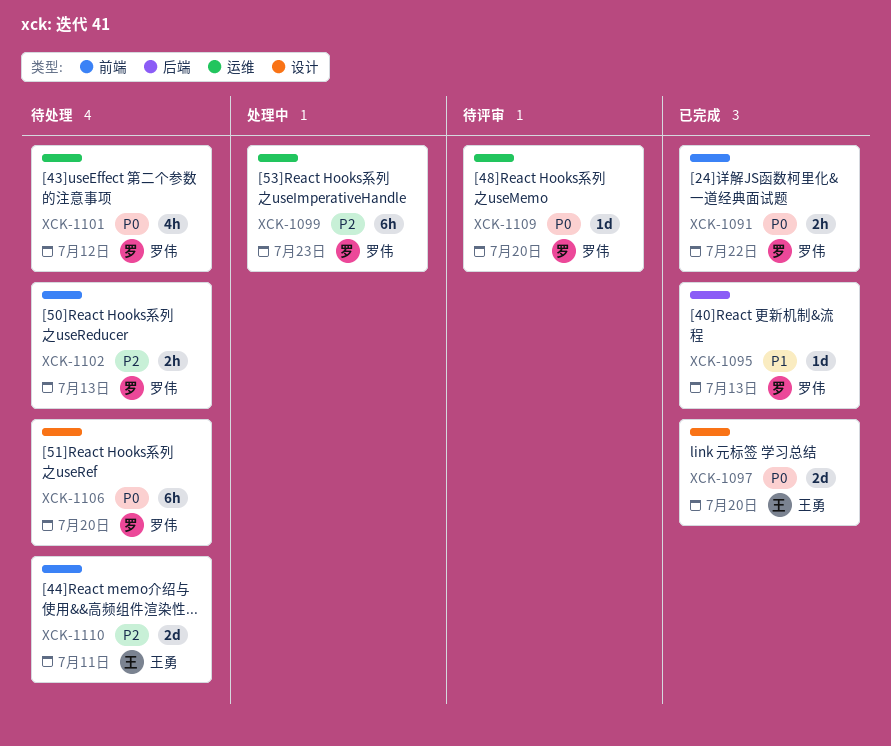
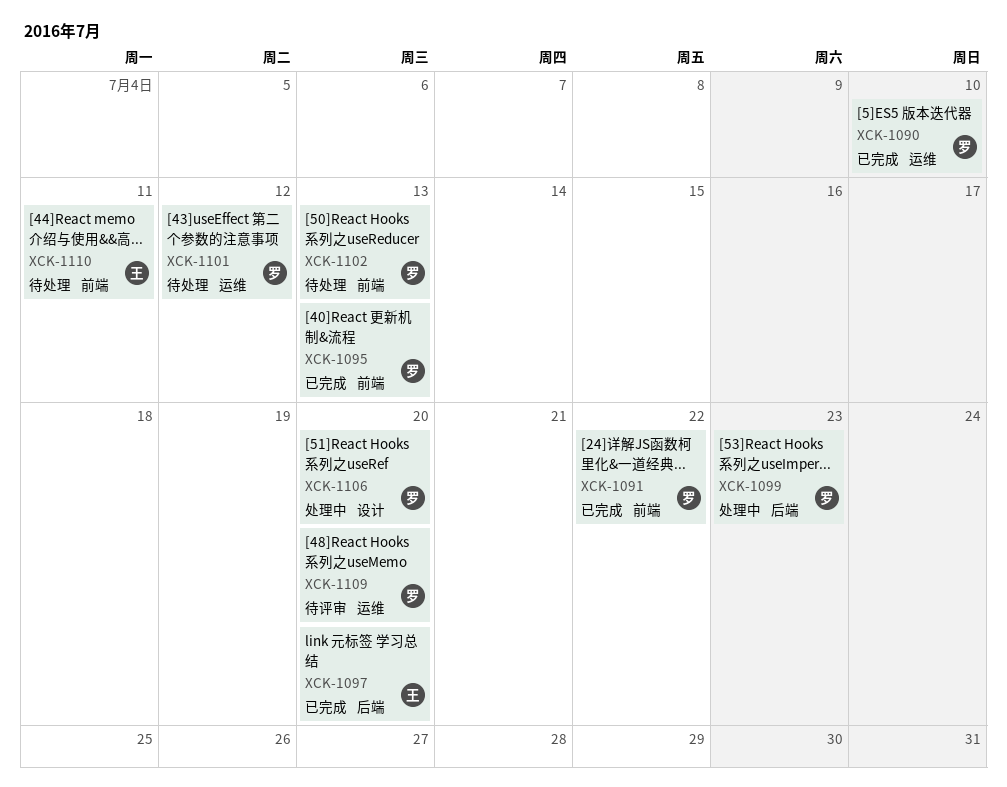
XCK-1090: none -> present
XCK-1095, label: 后端 -> 前端
XCK-1097, label: 设计 -> 后端
XCK-1099, label: 运维 -> 后端
XCK-1106, status: 待处理 -> 处理中

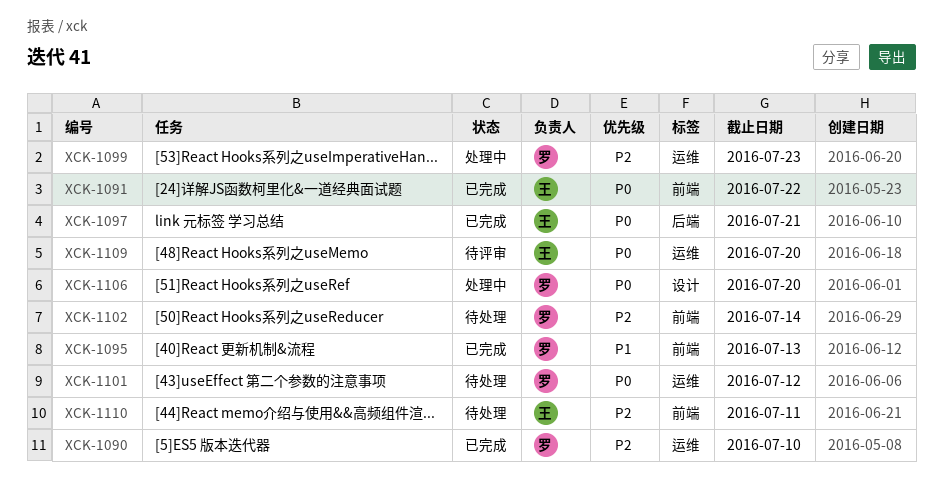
XCK-1091, owner: 罗 -> 王
XCK-1097, due: Jul 20 -> Jul 21
XCK-1099, label: 后端 -> 运维
XCK-1102, due: Jul 13 -> Jul 14
XCK-1109, owner: 罗 -> 王

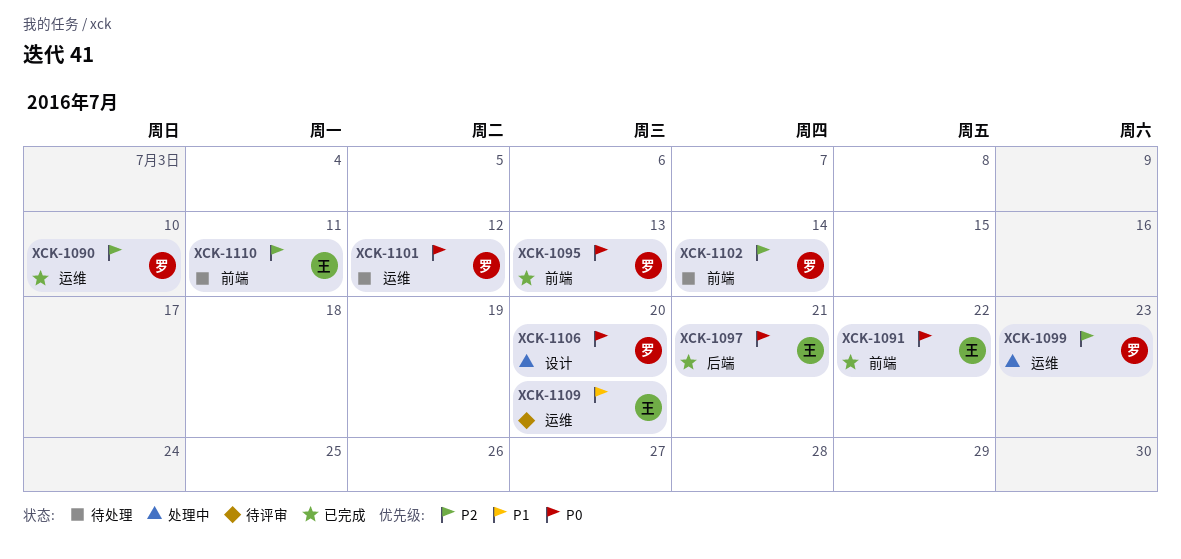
XCK-1095, priority: P1 -> P0
XCK-1109, priority: P0 -> P1

